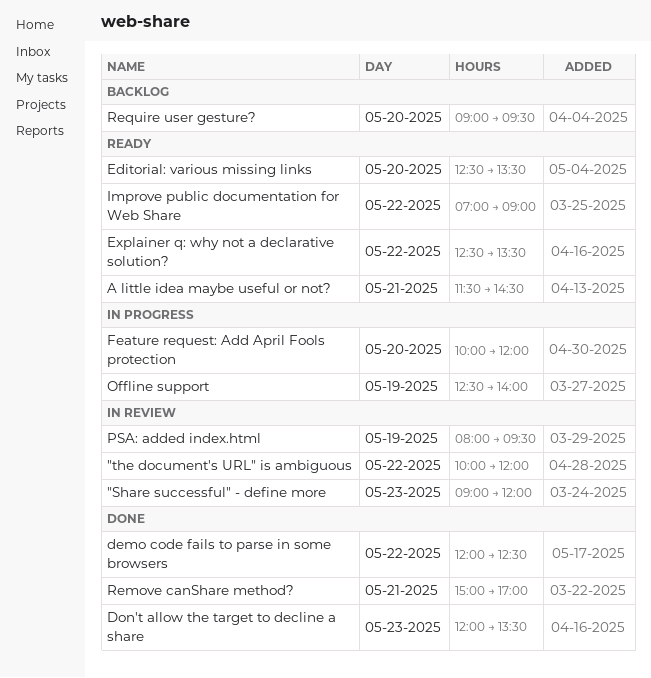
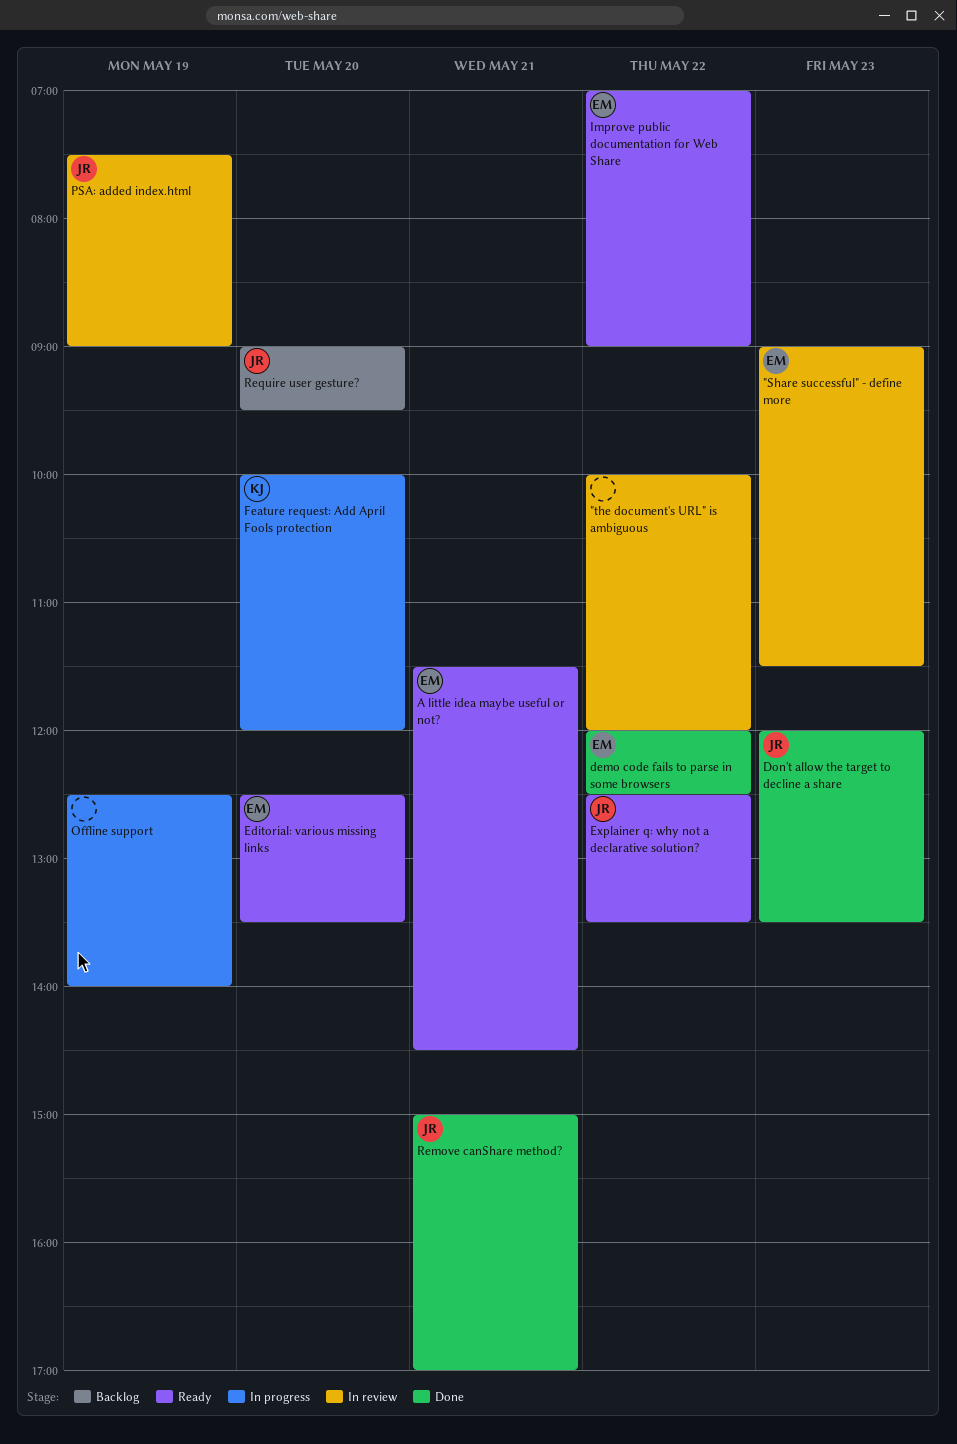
"Share successful" - define more, ends: 12:00 -> 11:30
PSA: added index.html, begins: 08:00 -> 07:30
PSA: added index.html, ends: 09:30 -> 09:00

